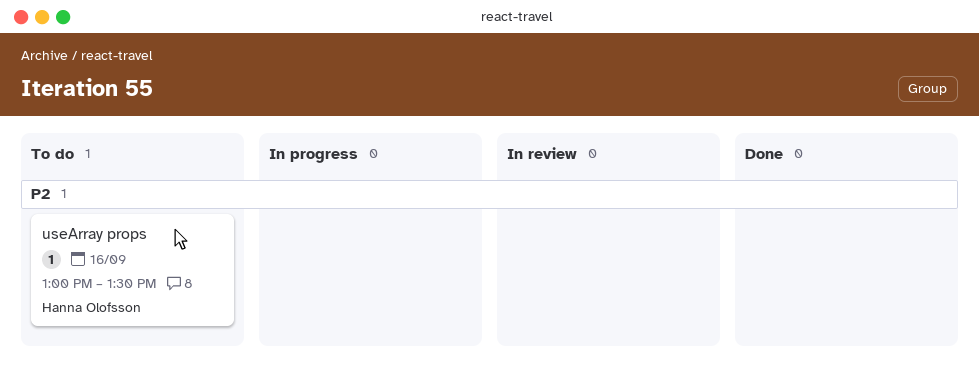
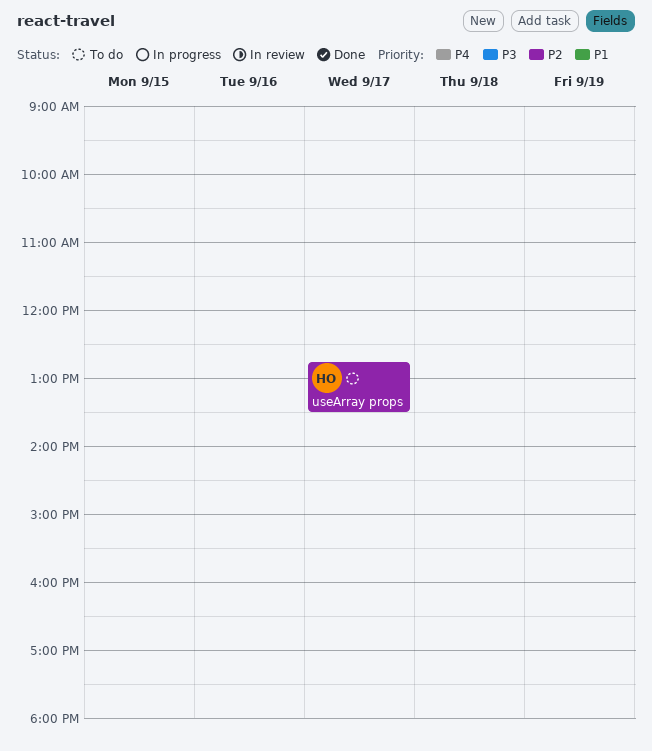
useArray props, day: Sep 16 -> Sep 17
useArray props, begins: 13:00 -> 12:45

